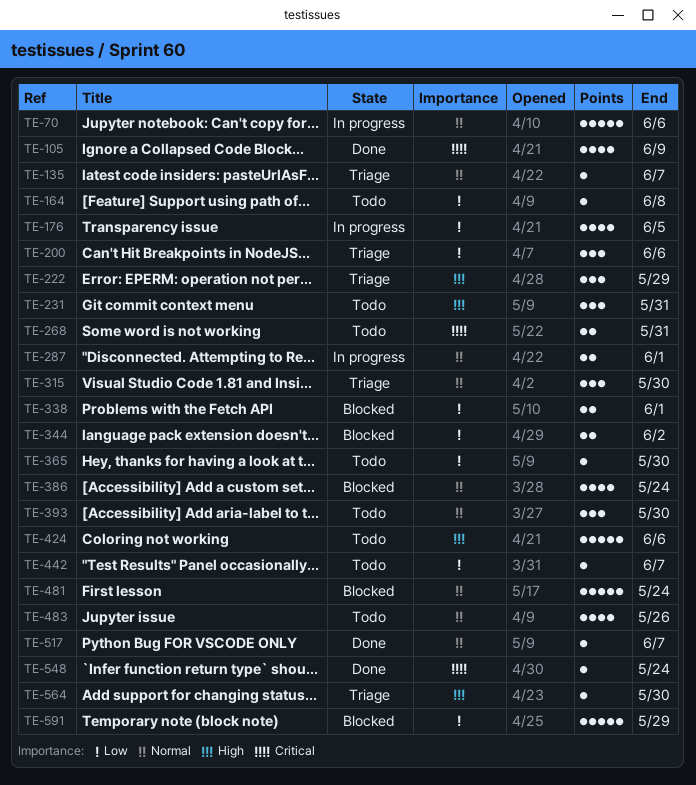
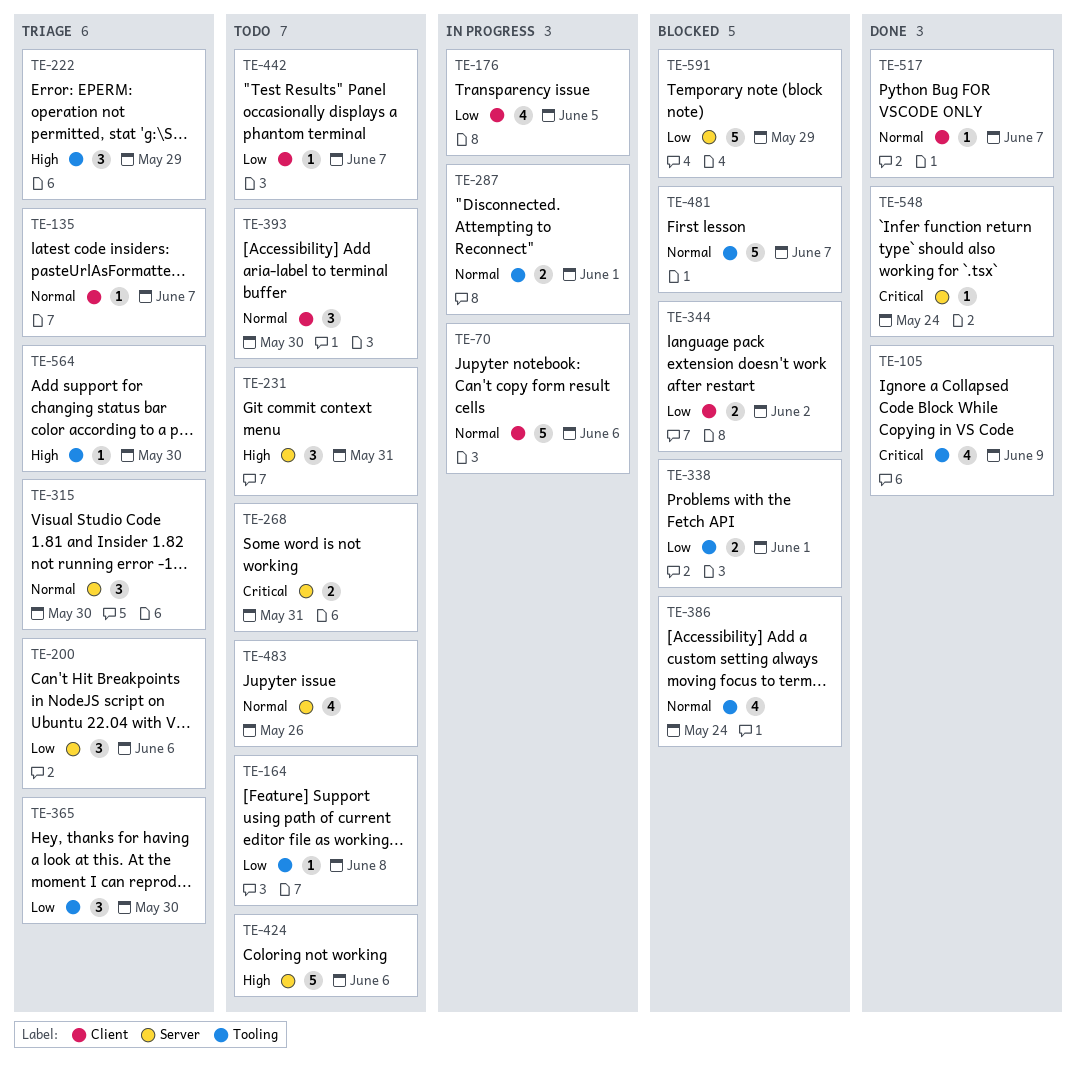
TE-365, status: Todo -> Triage
TE-365, estimate: 1 -> 3
TE-481, due: May 24 -> Jun 7

